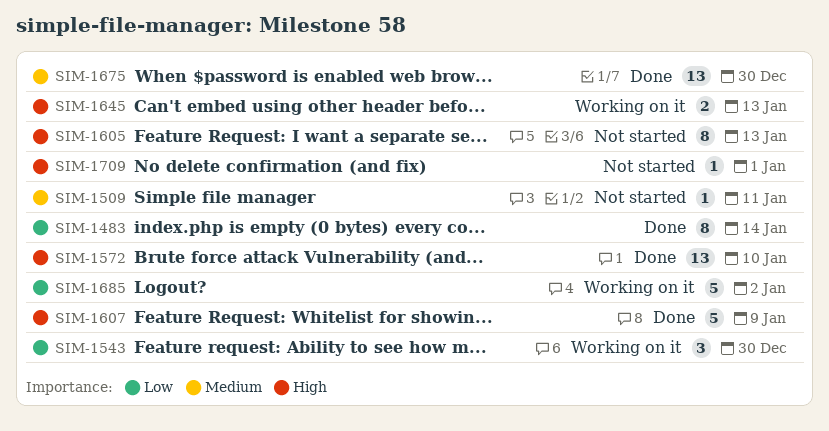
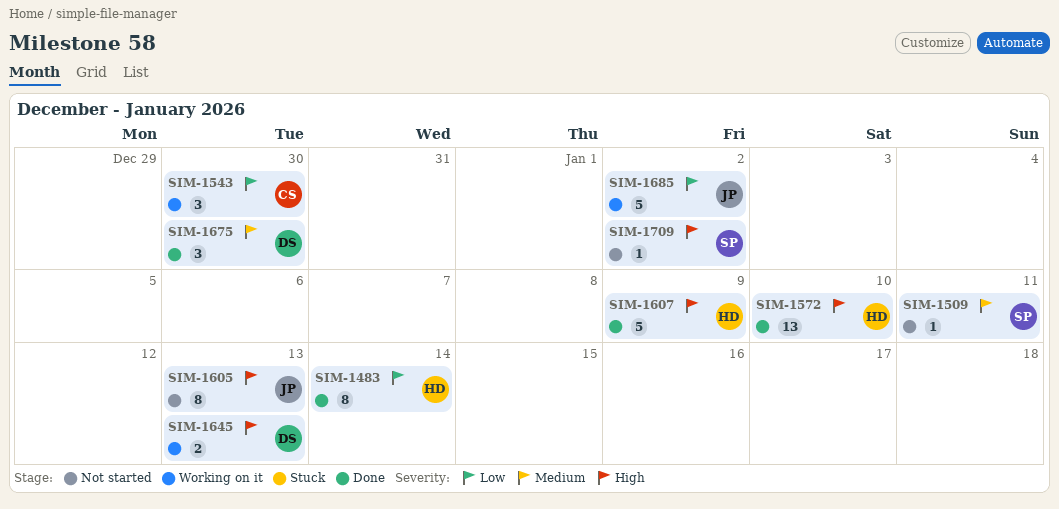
SIM-1675, estimate: 13 -> 3
SIM-1709, due: Jan 1 -> Jan 2

